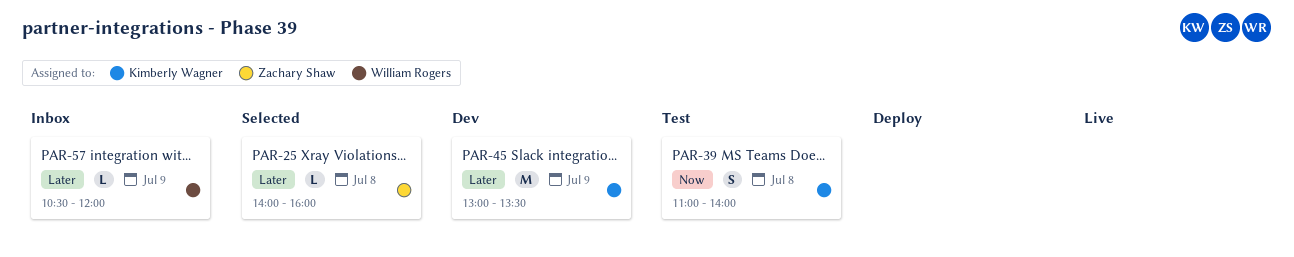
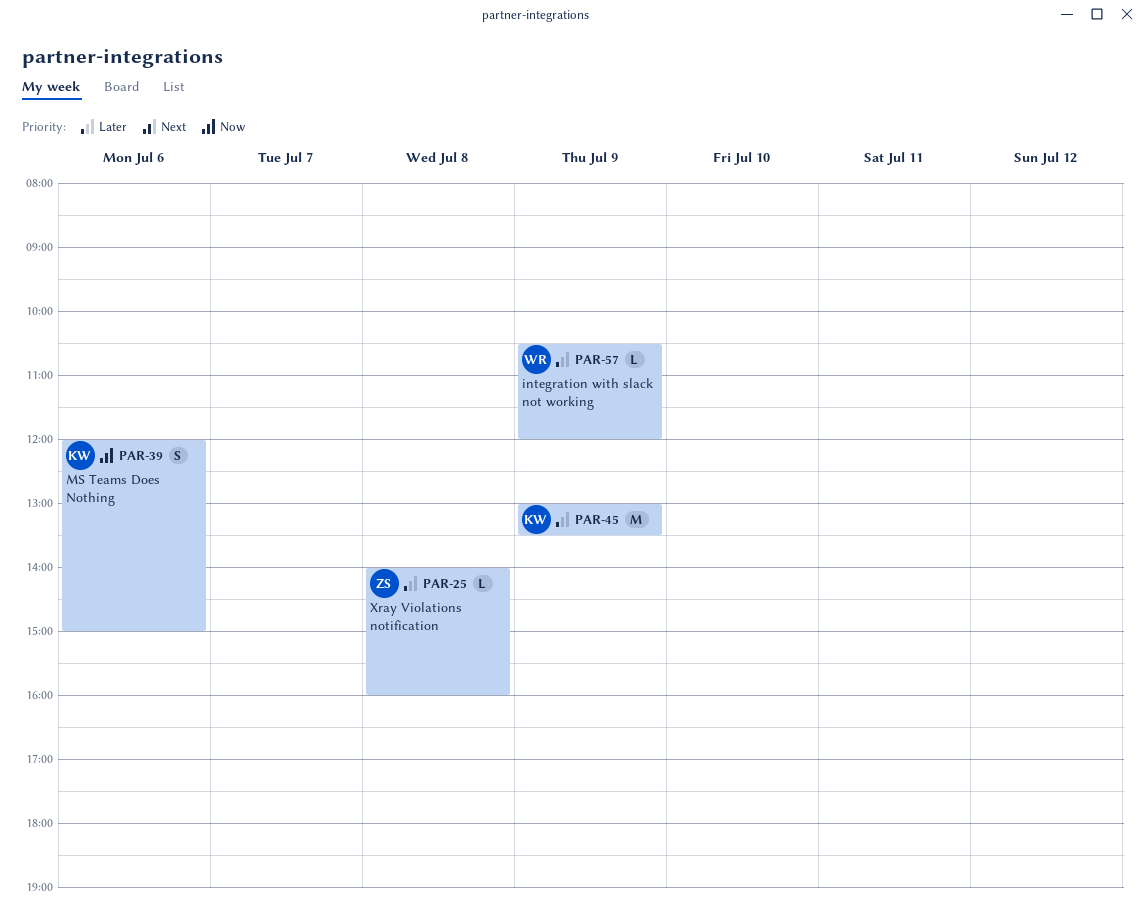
PAR-39, day: Jul 8 -> Jul 6
PAR-39, begins: 11:00 -> 12:00
PAR-39, ends: 14:00 -> 15:00

